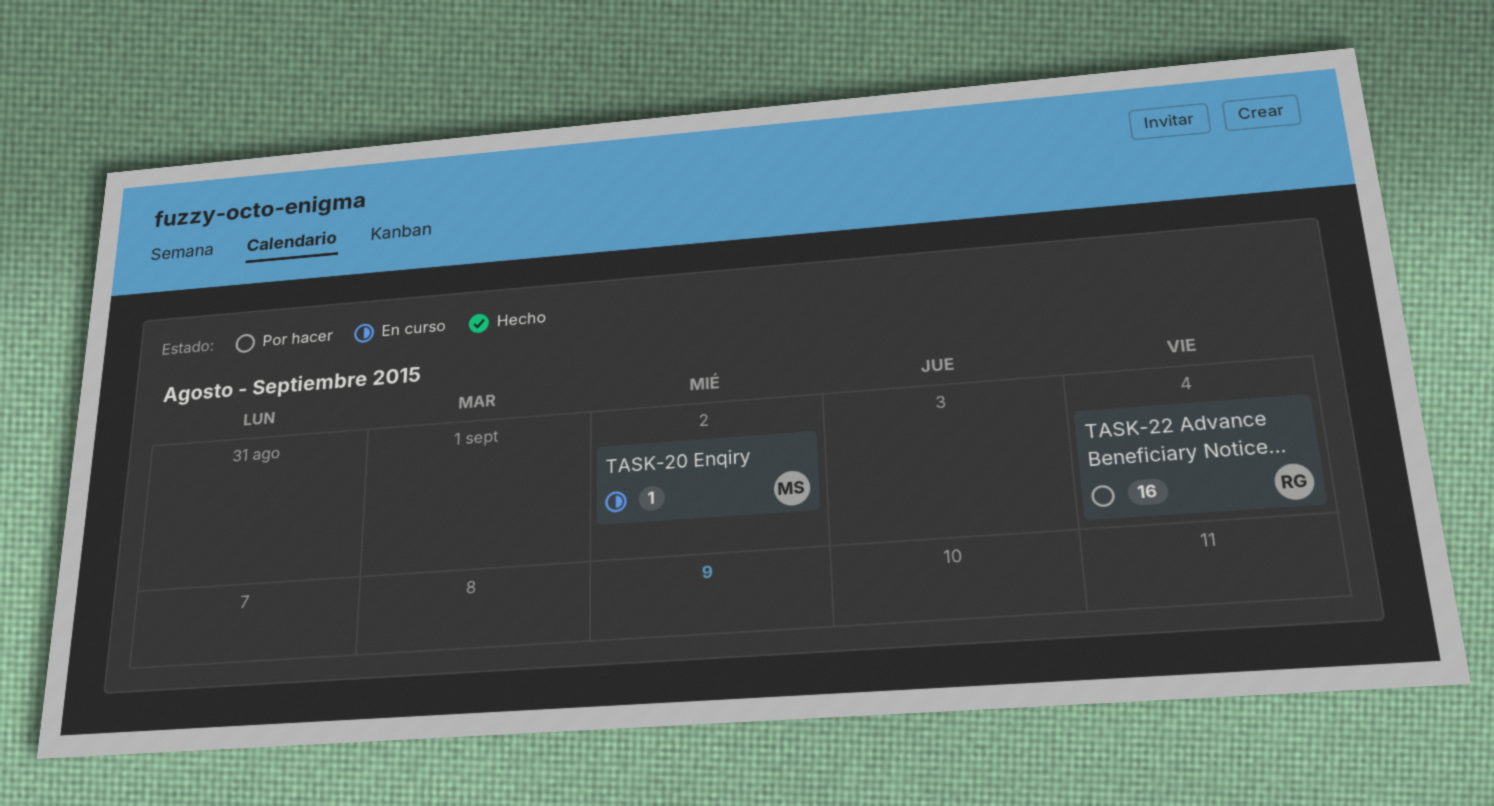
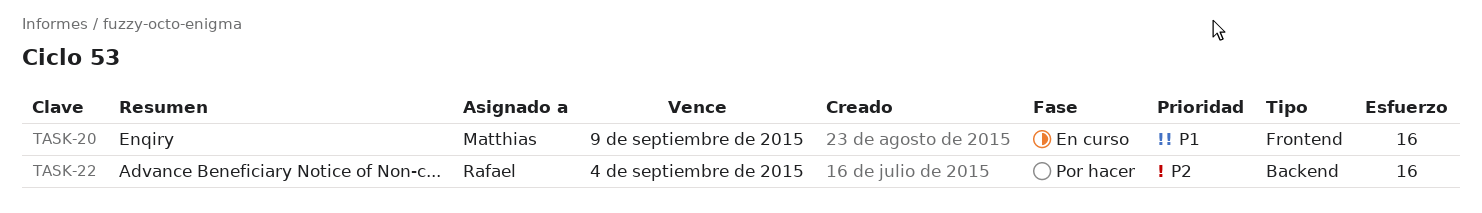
TASK-20, estimate: 1 -> 16
TASK-20, due: Sep 2 -> Sep 9

